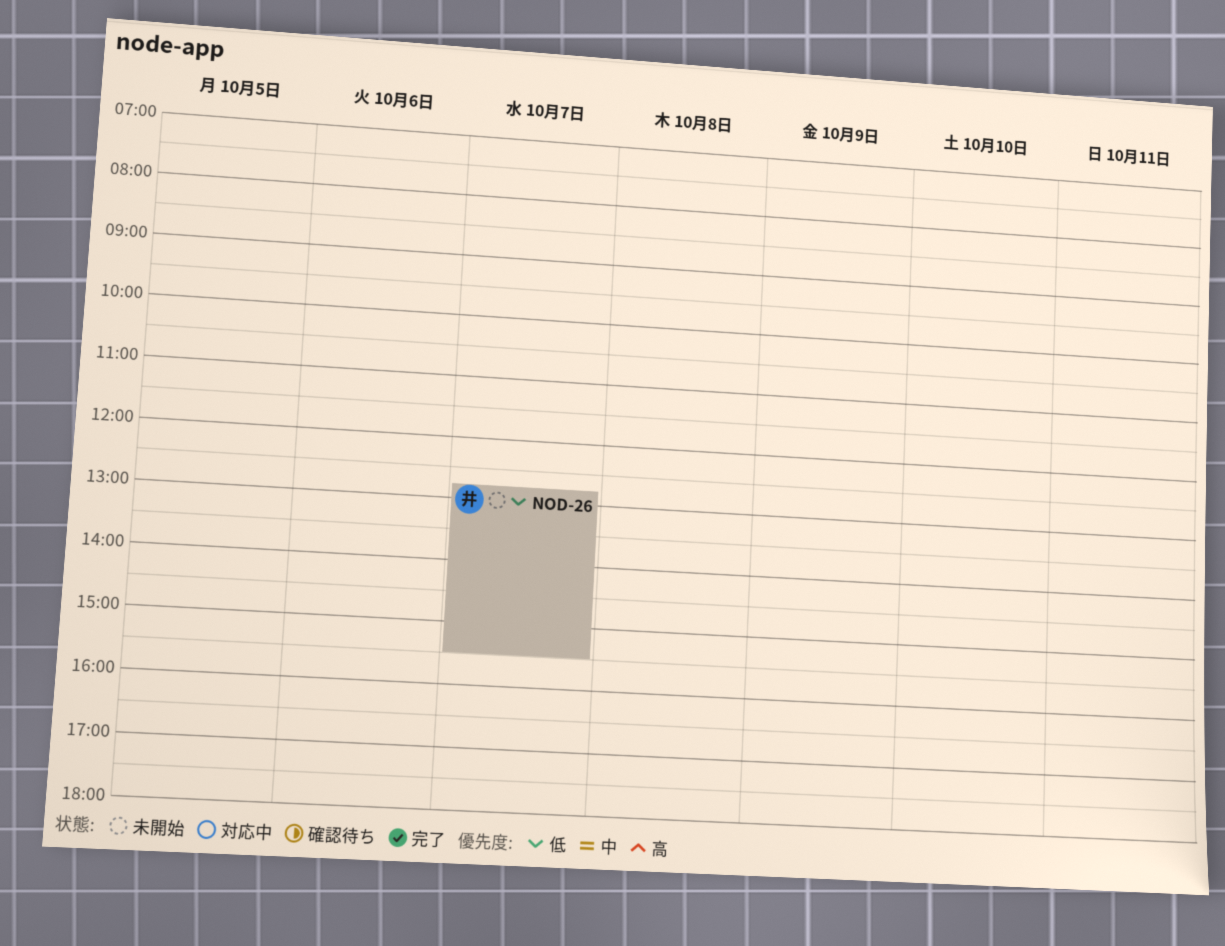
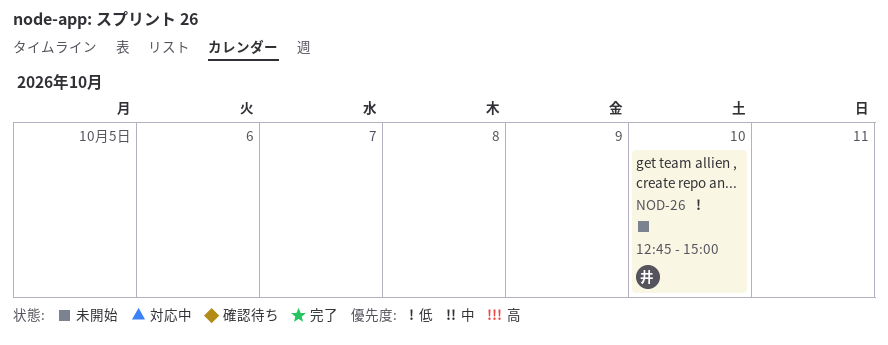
NOD-26, day: Oct 7 -> Oct 10
NOD-26, ends: 15:30 -> 15:00

